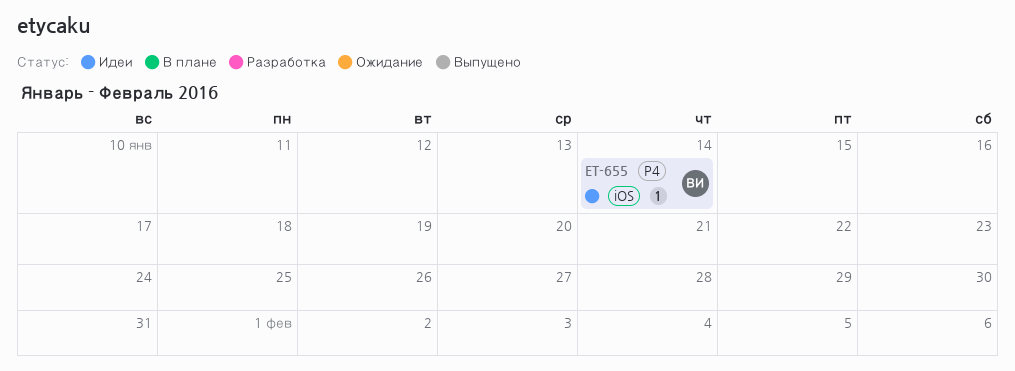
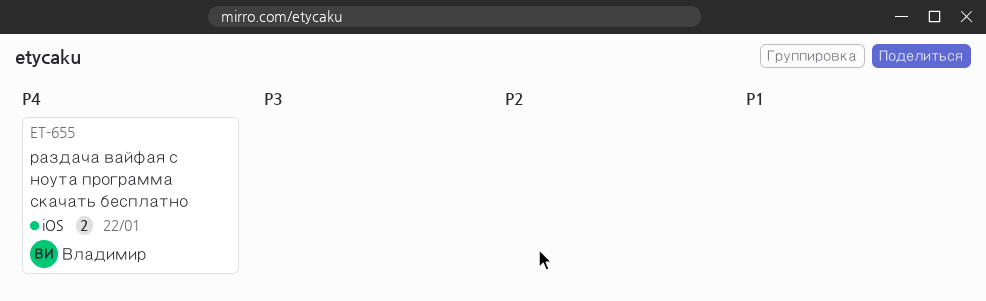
ET-655, estimate: 1 -> 2
ET-655, due: Jan 14 -> Jan 22

